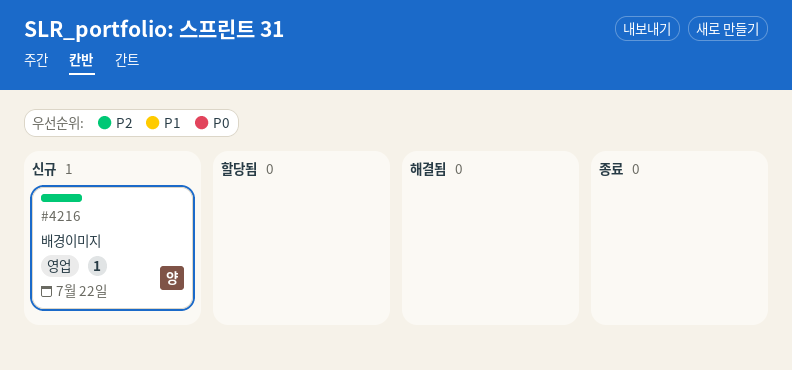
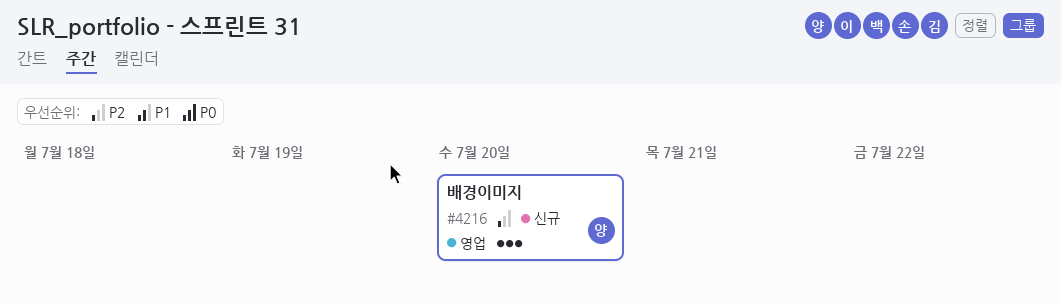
#4216, estimate: 1 -> 3
#4216, due: Jul 22 -> Jul 20

